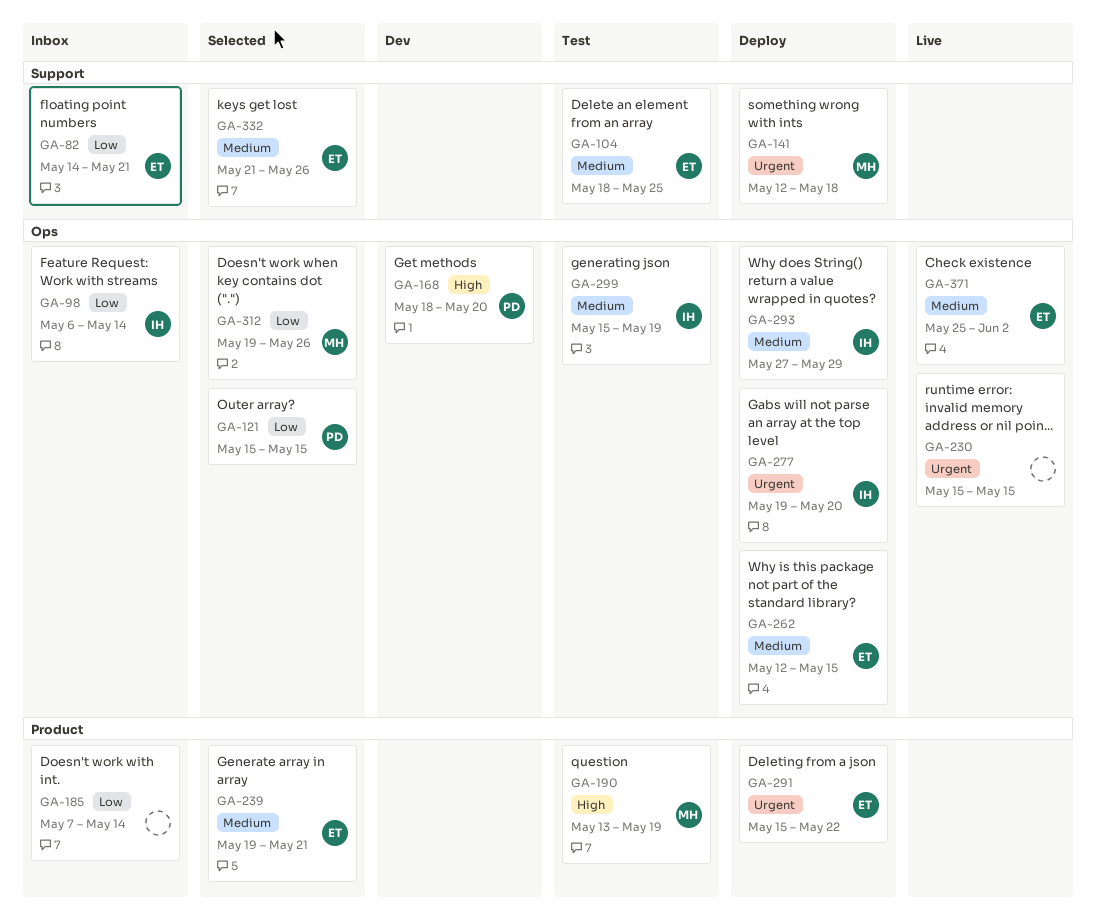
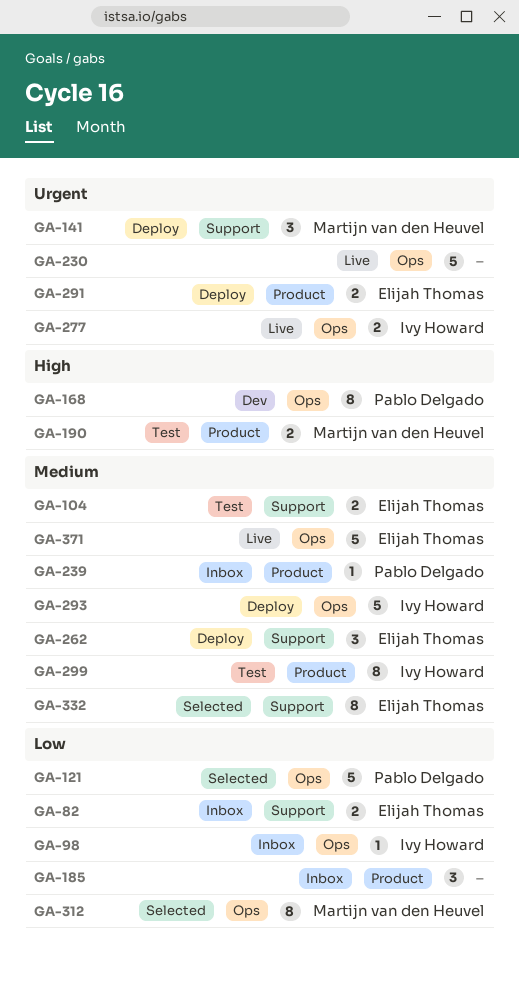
GA-239, status: Selected -> Inbox
GA-239, owner: Elijah Thomas -> Pablo Delgado
GA-262, label: Ops -> Support
GA-277, status: Deploy -> Live
GA-299, label: Ops -> Product

